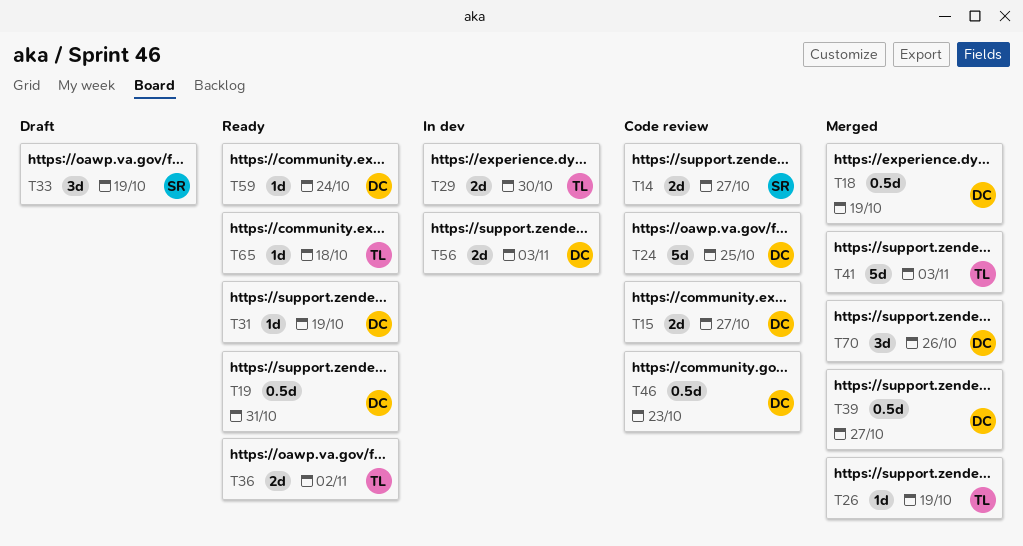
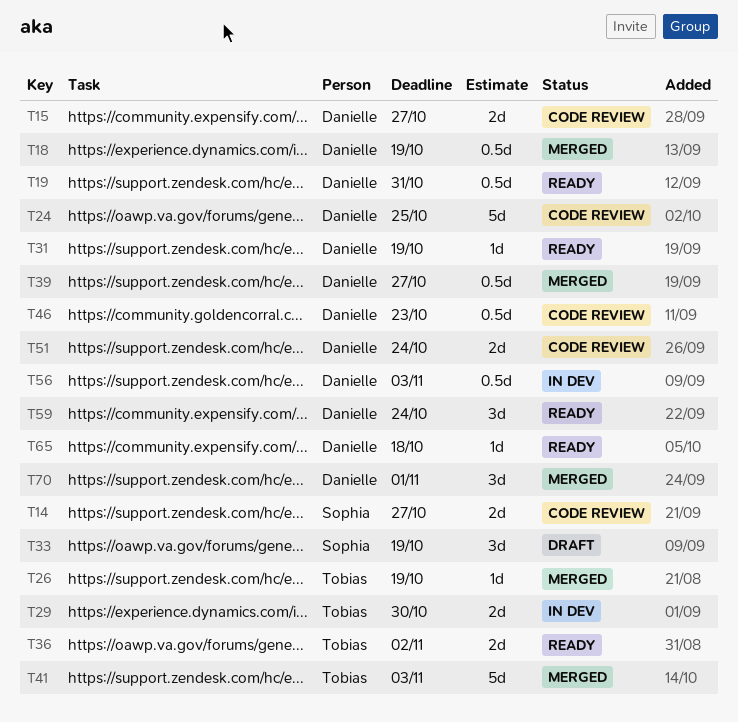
T51: none -> present
T56, estimate: 2d -> 0.5d
T59, estimate: 1d -> 3d
T65, owner: Tobias -> Danielle
T70, due: Oct 26 -> Nov 1

